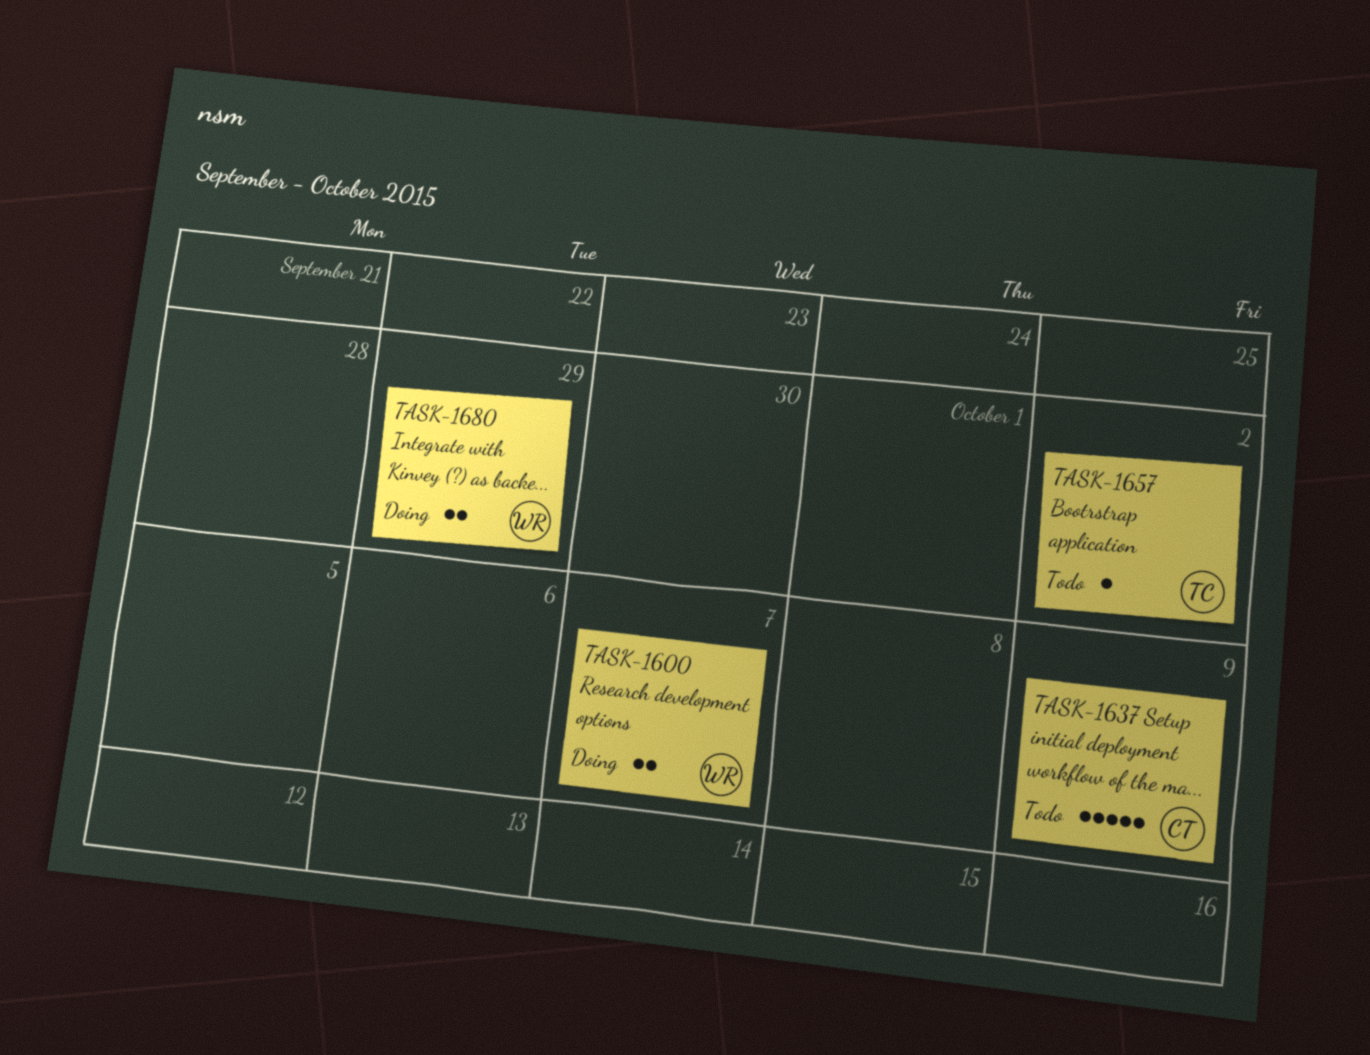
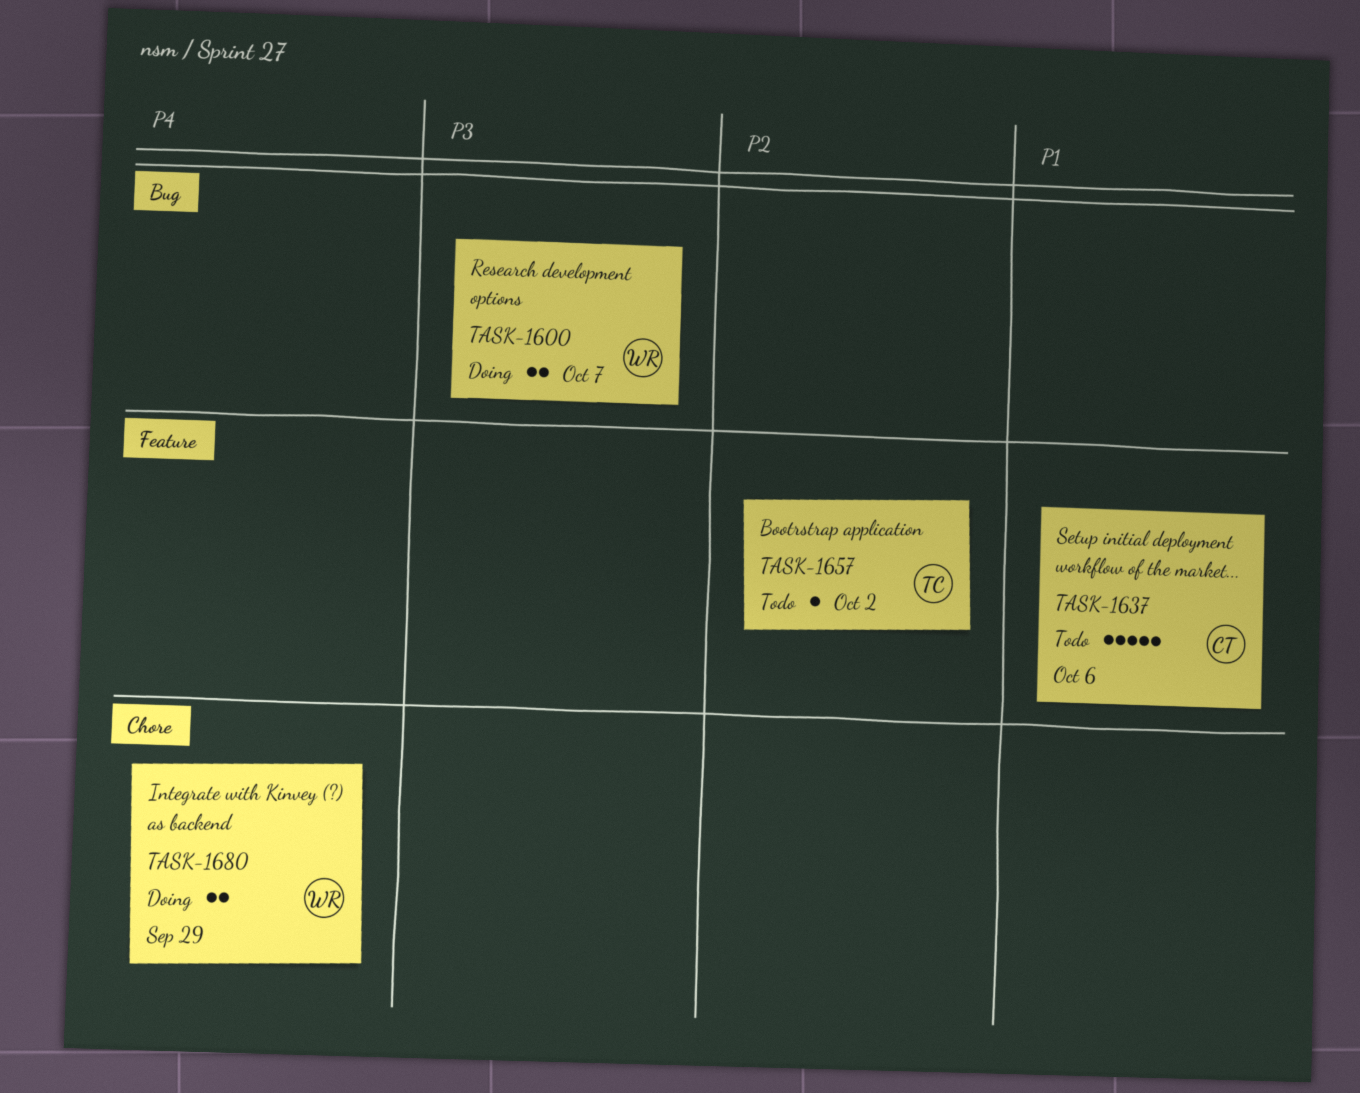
TASK-1637, due: Oct 9 -> Oct 6

